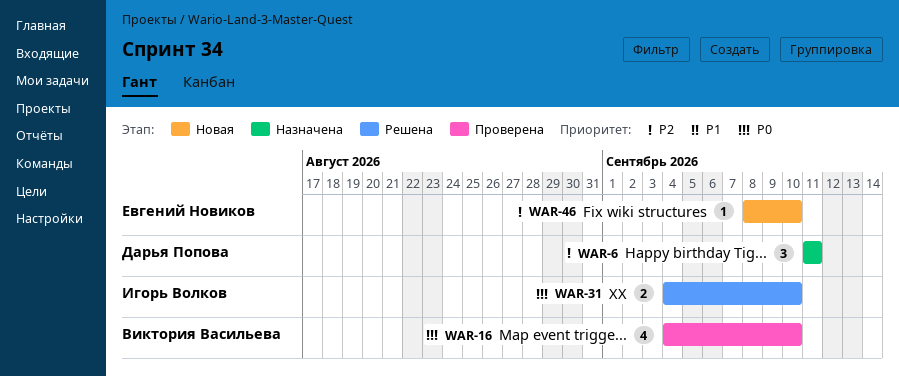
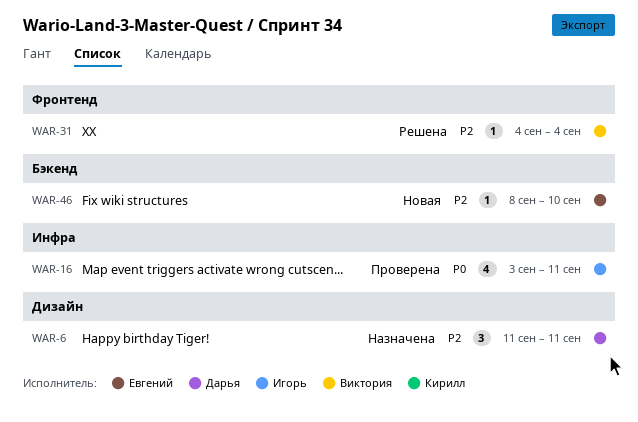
WAR-16, owner: Виктория Васильева -> Игорь Волков
WAR-16, start: Sep 4 -> Sep 3
WAR-16, due: Sep 10 -> Sep 11
WAR-31, owner: Игорь Волков -> Виктория Васильева
WAR-31, priority: P0 -> P2
WAR-31, estimate: 2 -> 1
WAR-31, due: Sep 10 -> Sep 4

